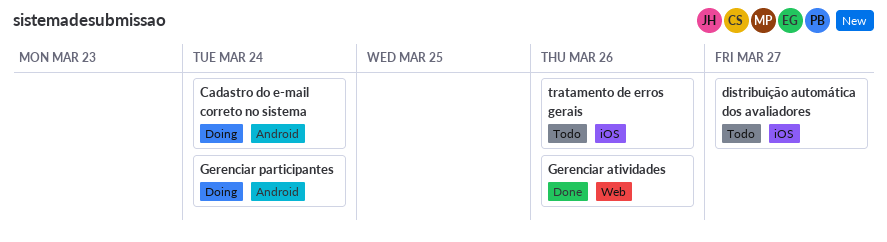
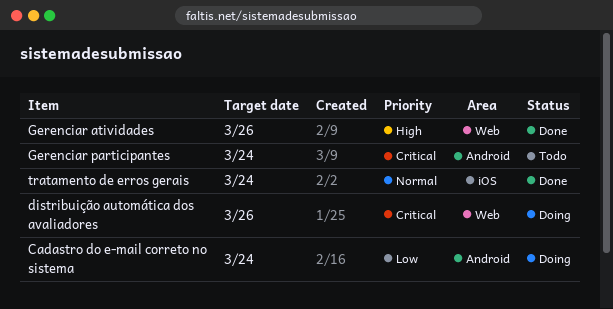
distribuição automática dos avaliadores, status: Todo -> Doing
distribuição automática dos avaliadores, label: iOS -> Web
distribuição automática dos avaliadores, due: Mar 27 -> Mar 26
Gerenciar participantes, status: Doing -> Todo
tratamento de erros gerais, status: Todo -> Done
tratamento de erros gerais, due: Mar 26 -> Mar 24

